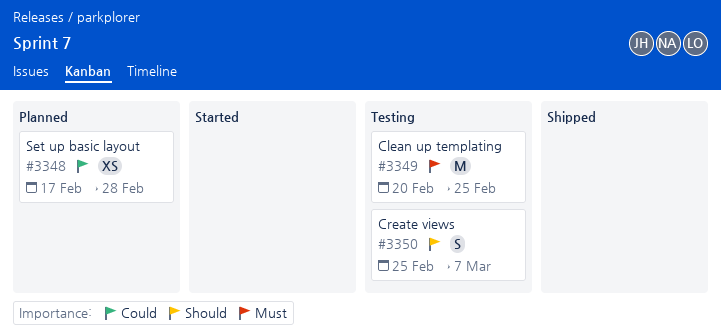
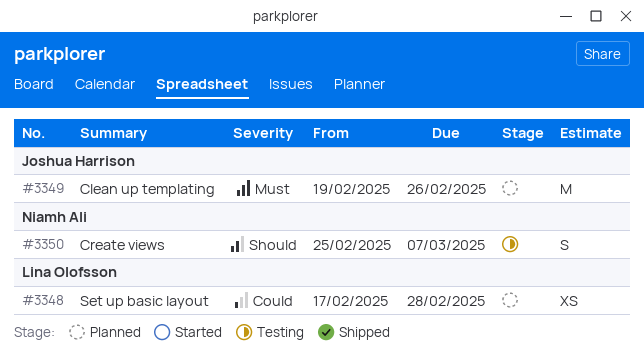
#3349, status: Testing -> Planned
#3349, start: Feb 20 -> Feb 19
#3349, due: Feb 25 -> Feb 26

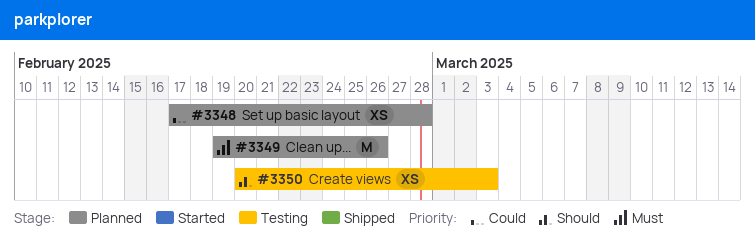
#3350, estimate: S -> XS
#3350, start: Feb 25 -> Feb 20
#3350, due: Mar 7 -> Mar 3

